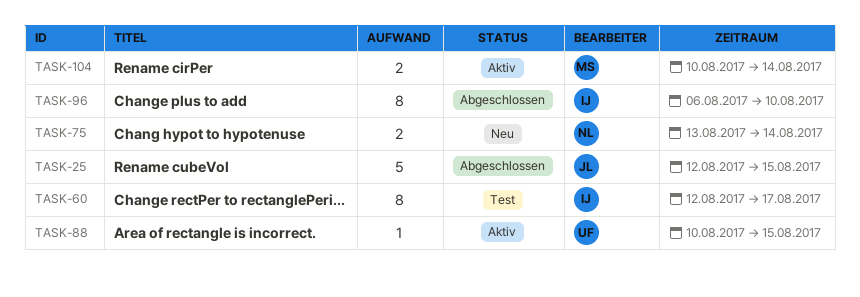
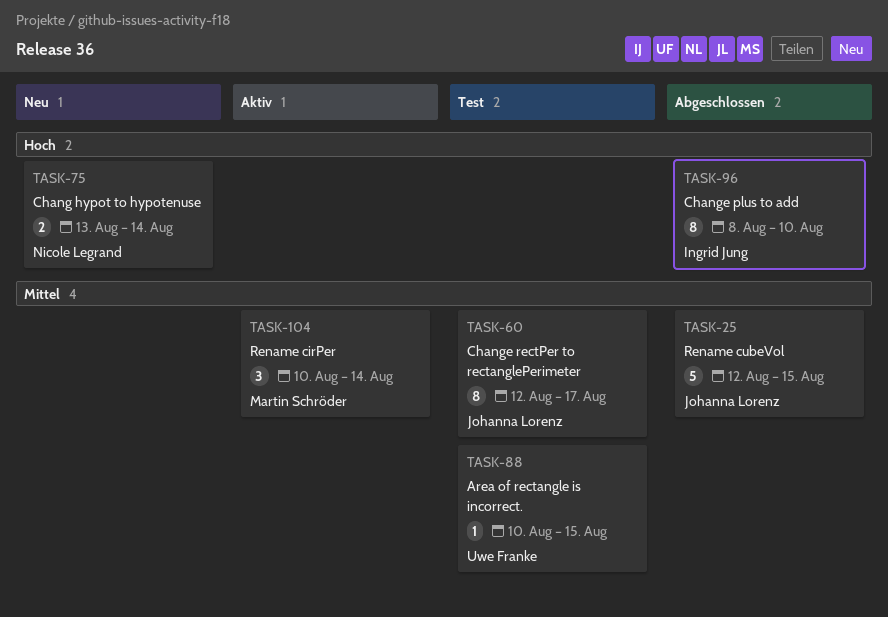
TASK-60, owner: Ingrid Jung -> Johanna Lorenz
TASK-88, status: Aktiv -> Test
TASK-96, start: Aug 6 -> Aug 8
TASK-104, estimate: 2 -> 3

